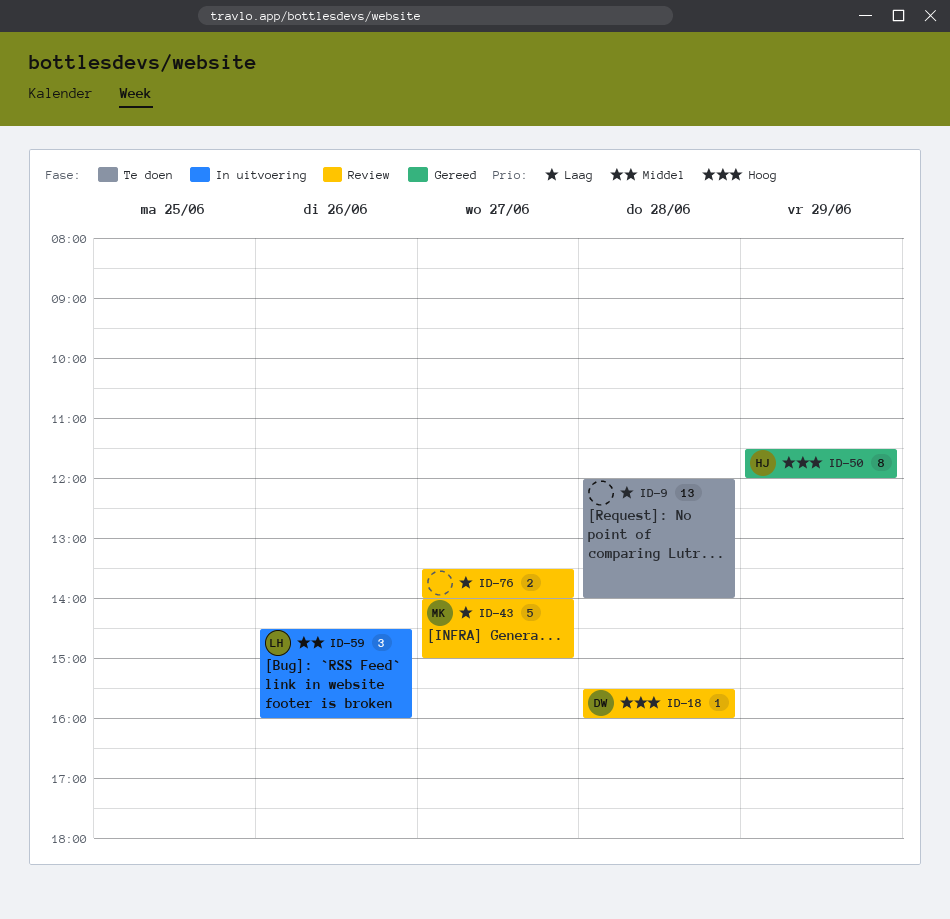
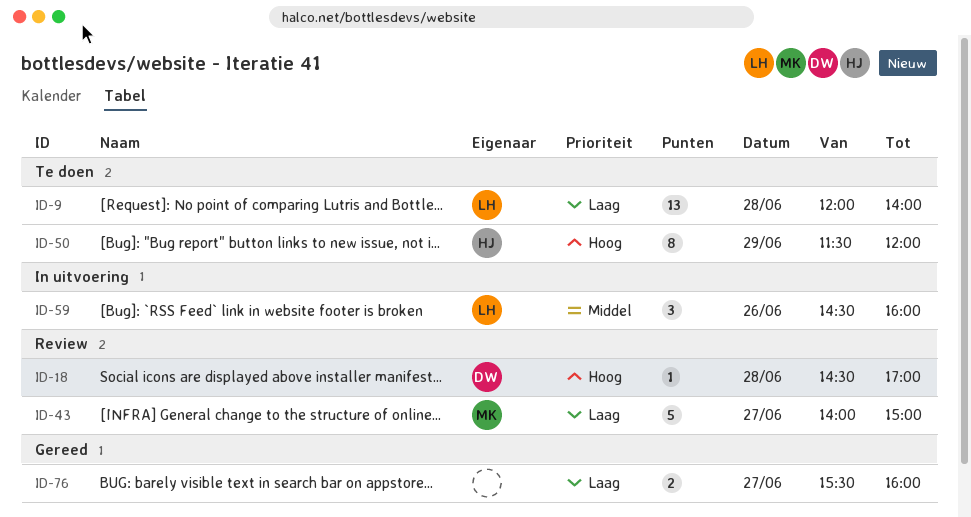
ID-9, owner: none -> LH
ID-18, begins: 15:30 -> 14:30
ID-18, ends: 16:00 -> 17:00
ID-50, status: Gereed -> Te doen
ID-76, status: Review -> Gereed
ID-76, begins: 13:30 -> 15:30
ID-76, ends: 14:00 -> 16:00

